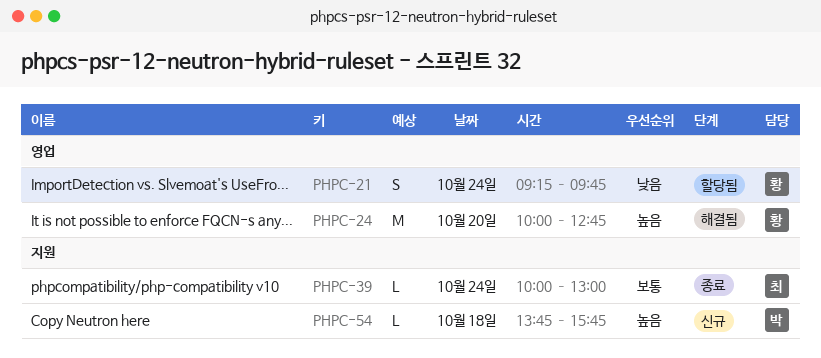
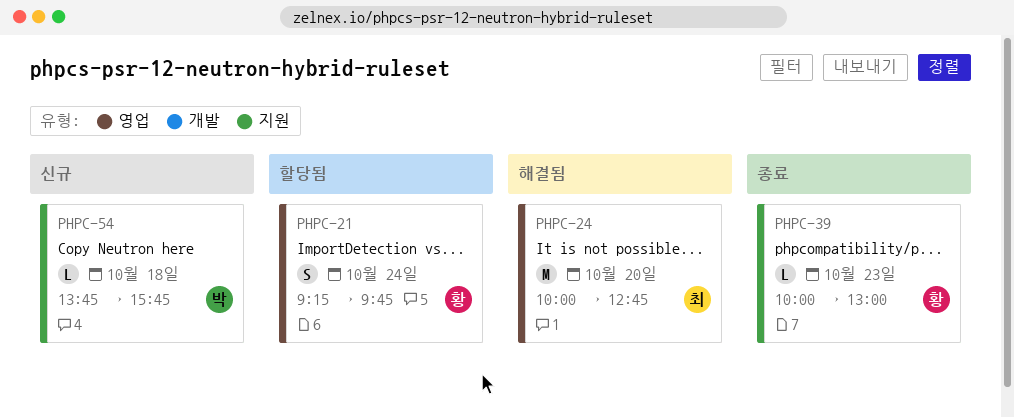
PHPC-24, owner: 황 -> 최
PHPC-39, owner: 최 -> 황
PHPC-39, day: Oct 24 -> Oct 23

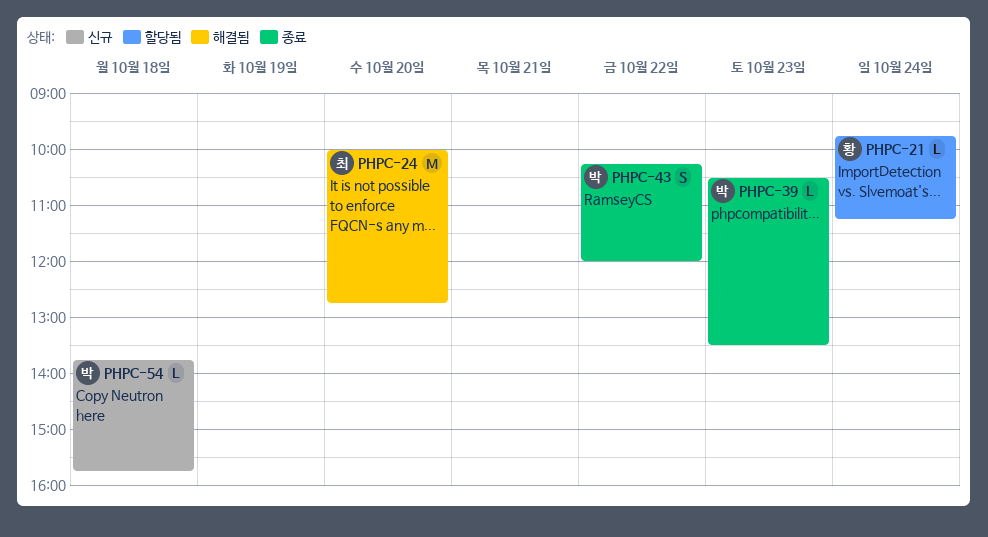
PHPC-21, estimate: S -> L
PHPC-21, begins: 09:15 -> 09:45
PHPC-21, ends: 09:45 -> 11:15
PHPC-39, owner: 황 -> 박
PHPC-39, begins: 10:00 -> 10:30
PHPC-39, ends: 13:00 -> 13:30
PHPC-43: none -> present

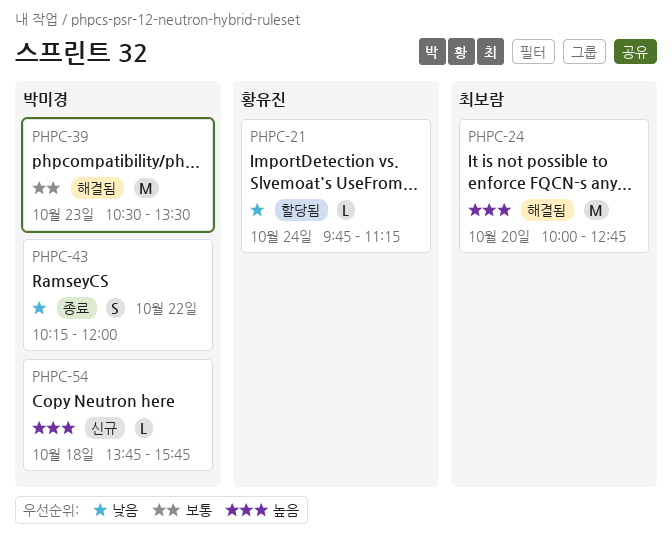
PHPC-39, status: 종료 -> 해결됨
PHPC-39, estimate: L -> M

